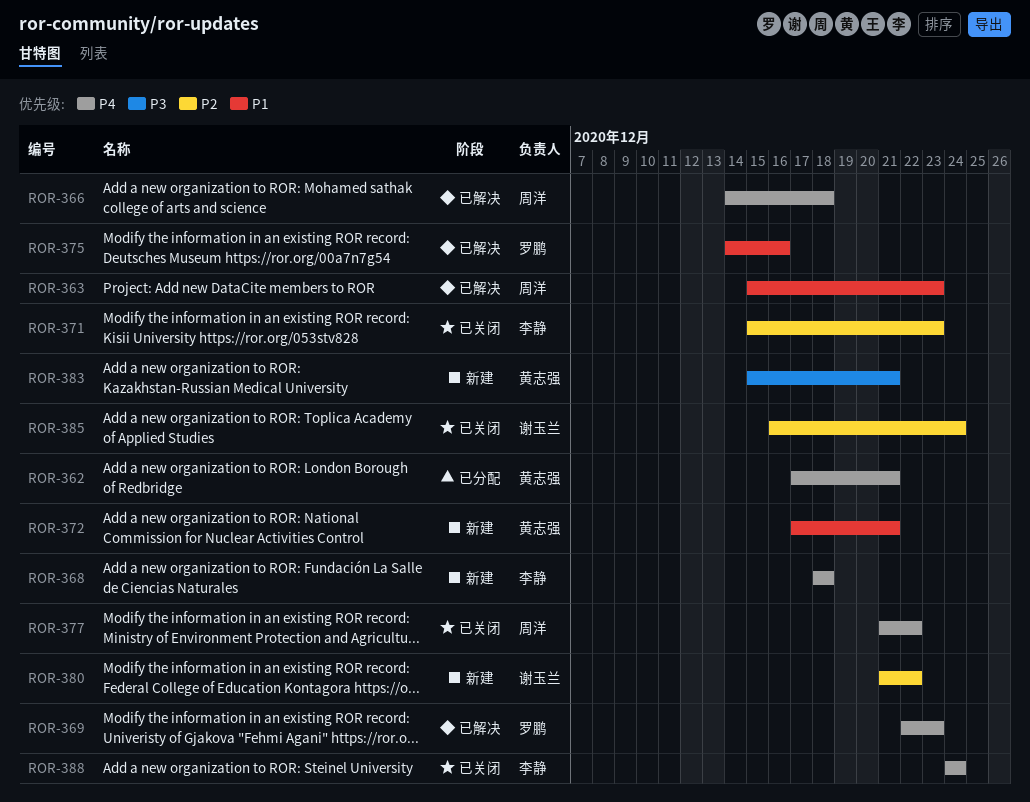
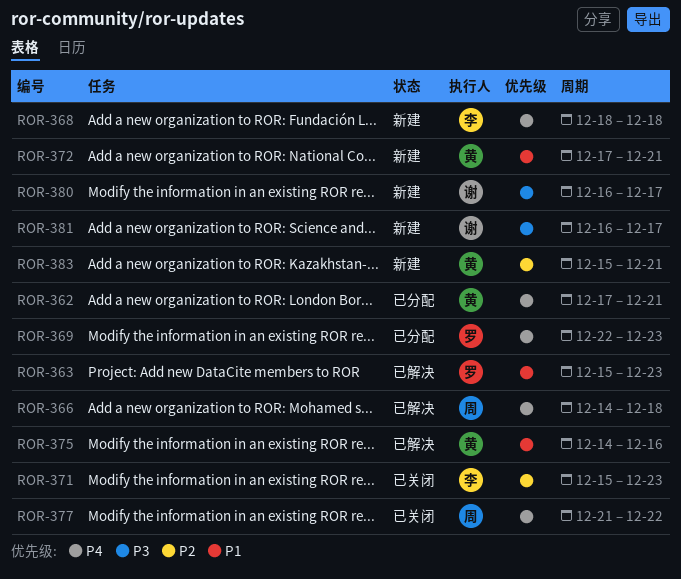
ROR-363, owner: 周洋 -> 罗鹏
ROR-369, status: 已解决 -> 已分配
ROR-375, owner: 罗鹏 -> 黄志强
ROR-380, priority: P2 -> P3
ROR-380, start: Dec 21 -> Dec 16
ROR-380, due: Dec 22 -> Dec 17
ROR-381: none -> present
ROR-383, priority: P3 -> P2
ROR-385: present -> none
ROR-388: present -> none

